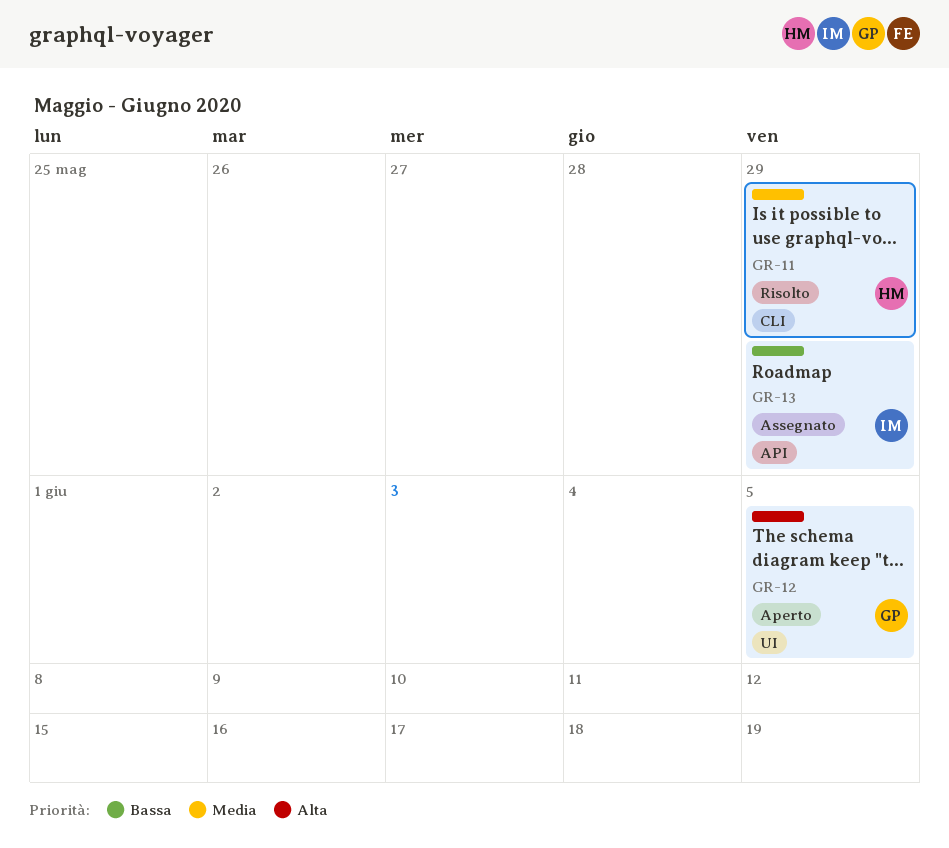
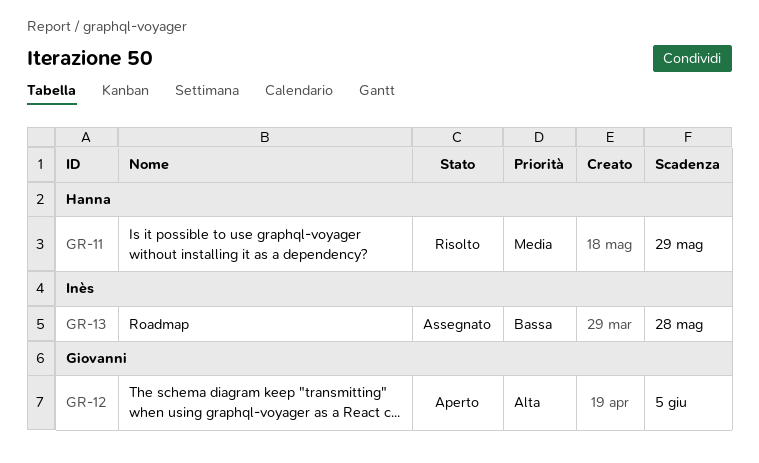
GR-13, due: May 29 -> May 28

